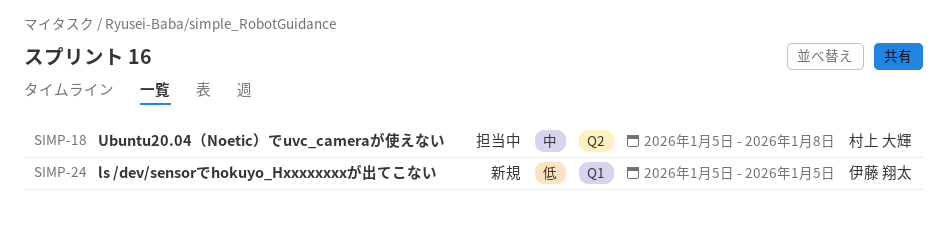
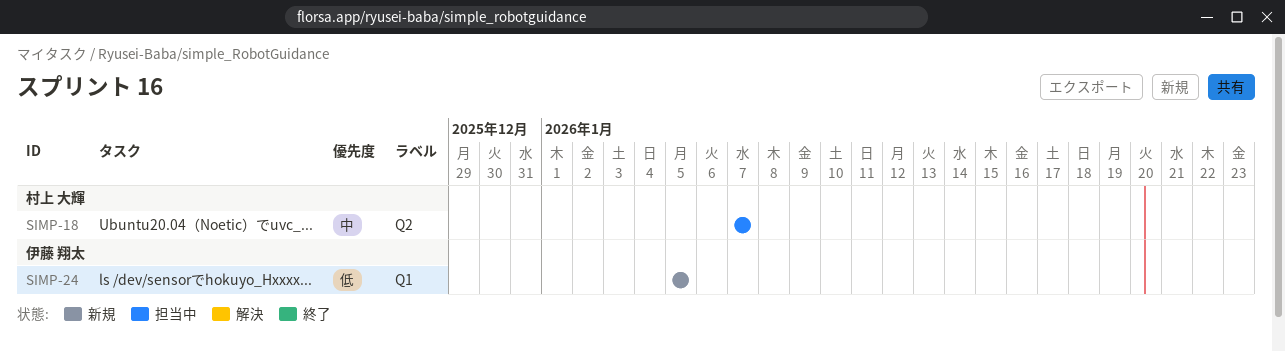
SIMP-18, start: Jan 5 -> Jan 7
SIMP-18, due: Jan 8 -> Jan 7

